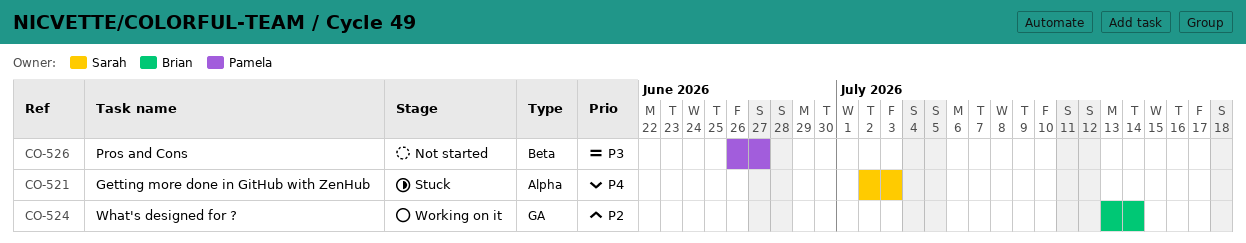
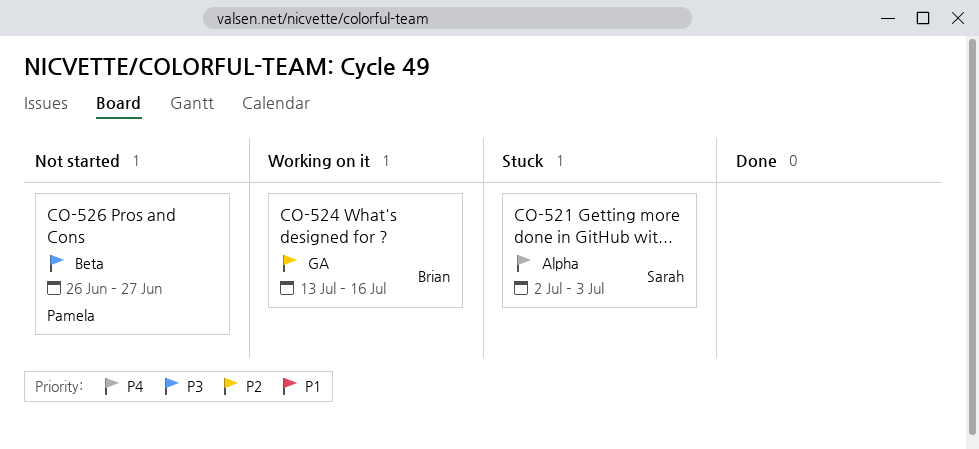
CO-524, due: Jul 14 -> Jul 16

